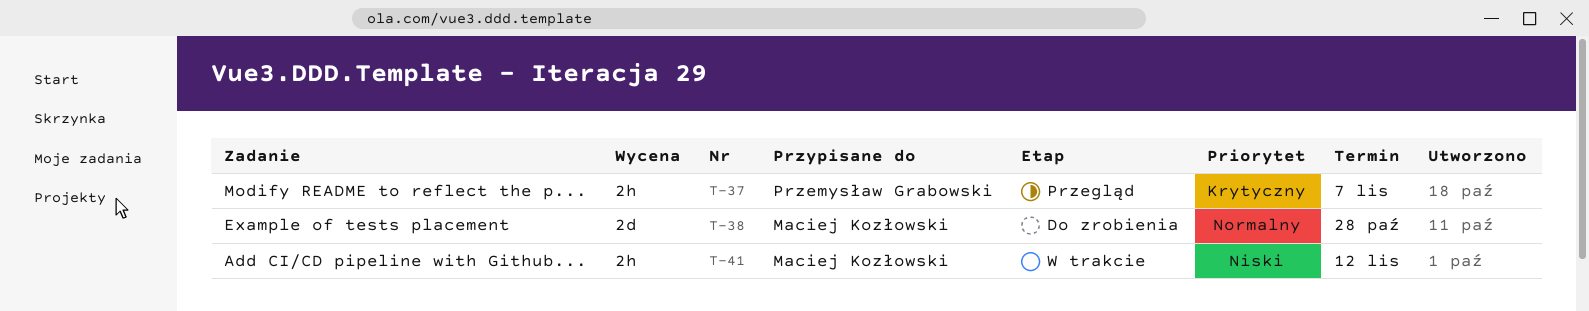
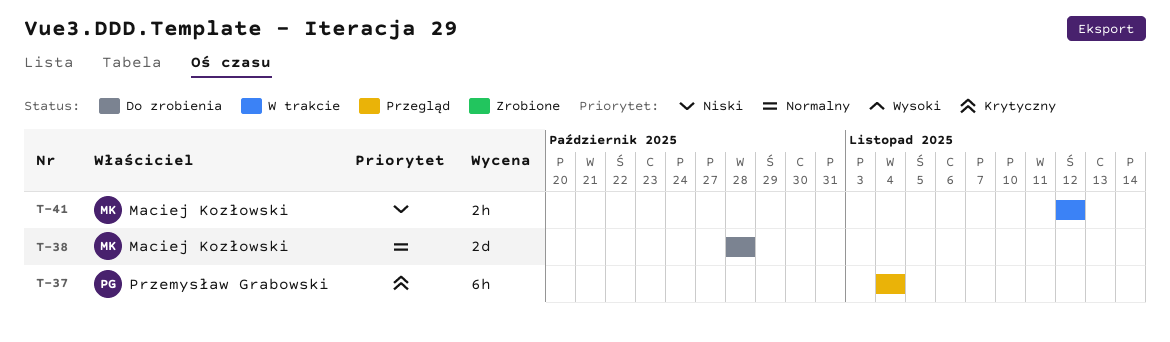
T-37, estimate: 2h -> 6h
T-37, due: Nov 7 -> Nov 4

